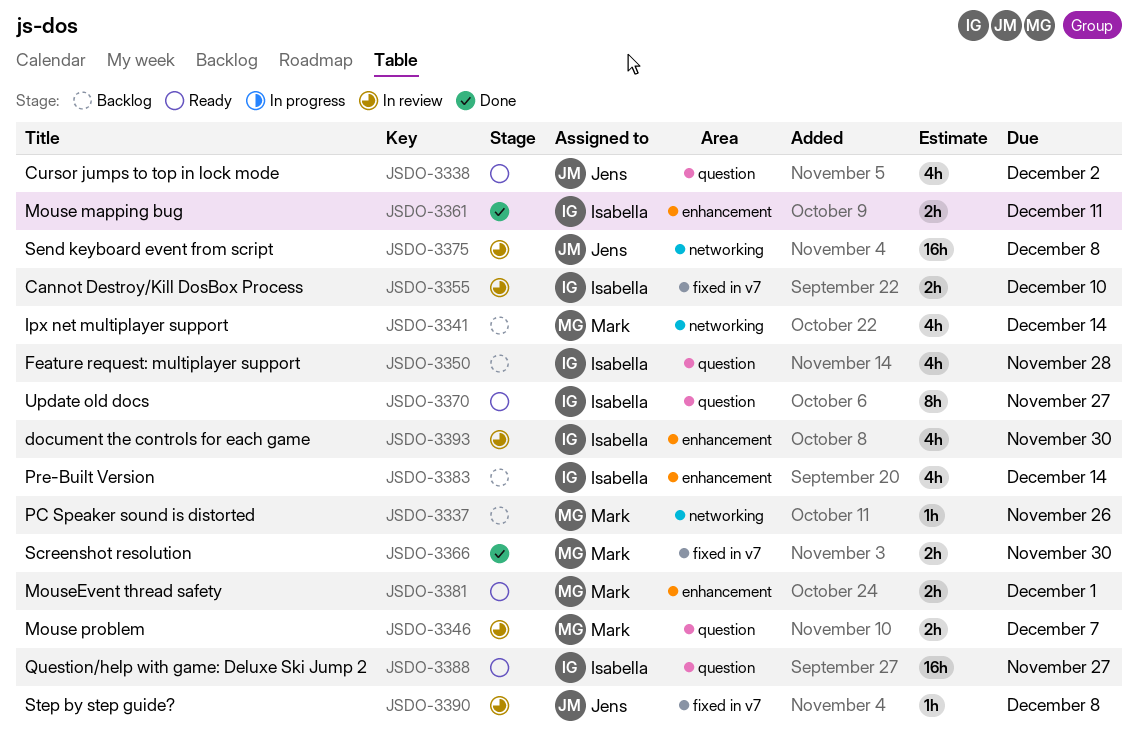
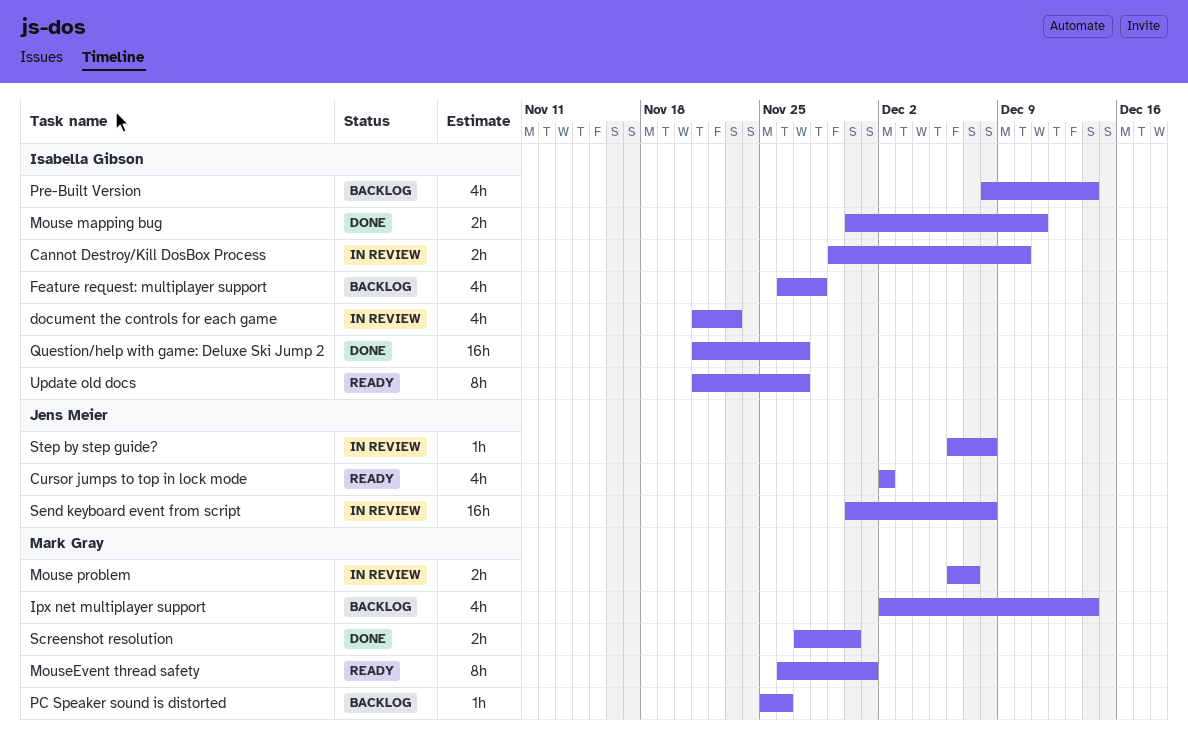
document the controls for each game, due: Nov 30 -> Nov 23
MouseEvent thread safety, estimate: 2h -> 8h
Question/help with game: Deluxe Ski Jump 2, status: Ready -> Done

